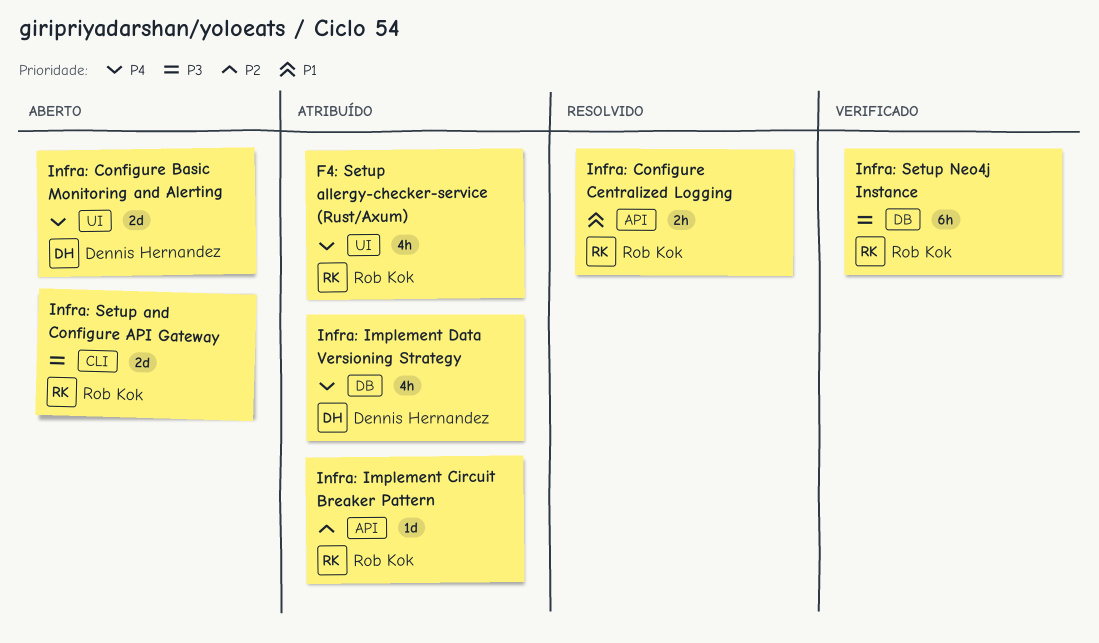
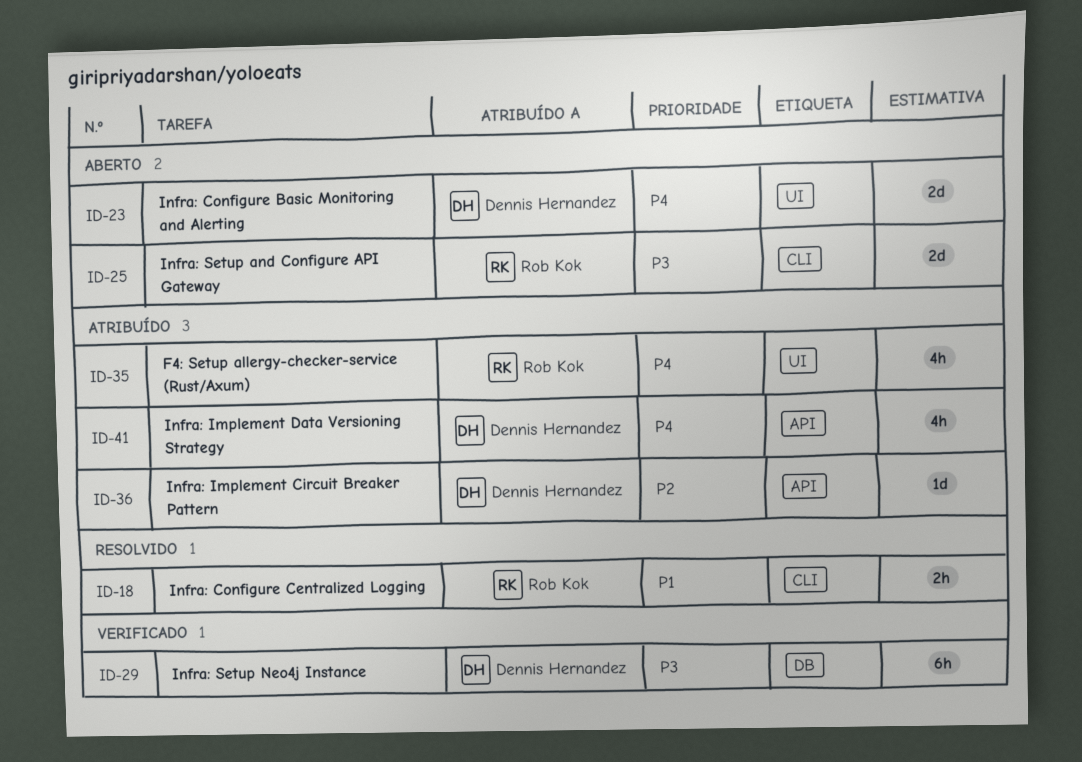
Infra: Configure Centralized Logging, label: API -> CLI
Infra: Implement Circuit Breaker Pattern, owner: Rob Kok -> Dennis Hernandez
Infra: Implement Data Versioning Strategy, label: DB -> API
Infra: Setup Neo4j Instance, owner: Rob Kok -> Dennis Hernandez

